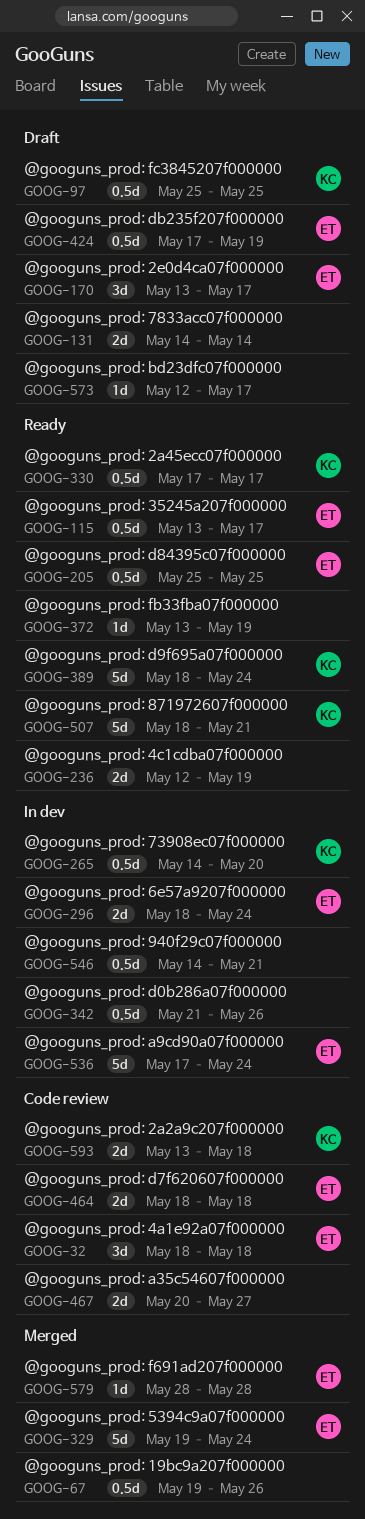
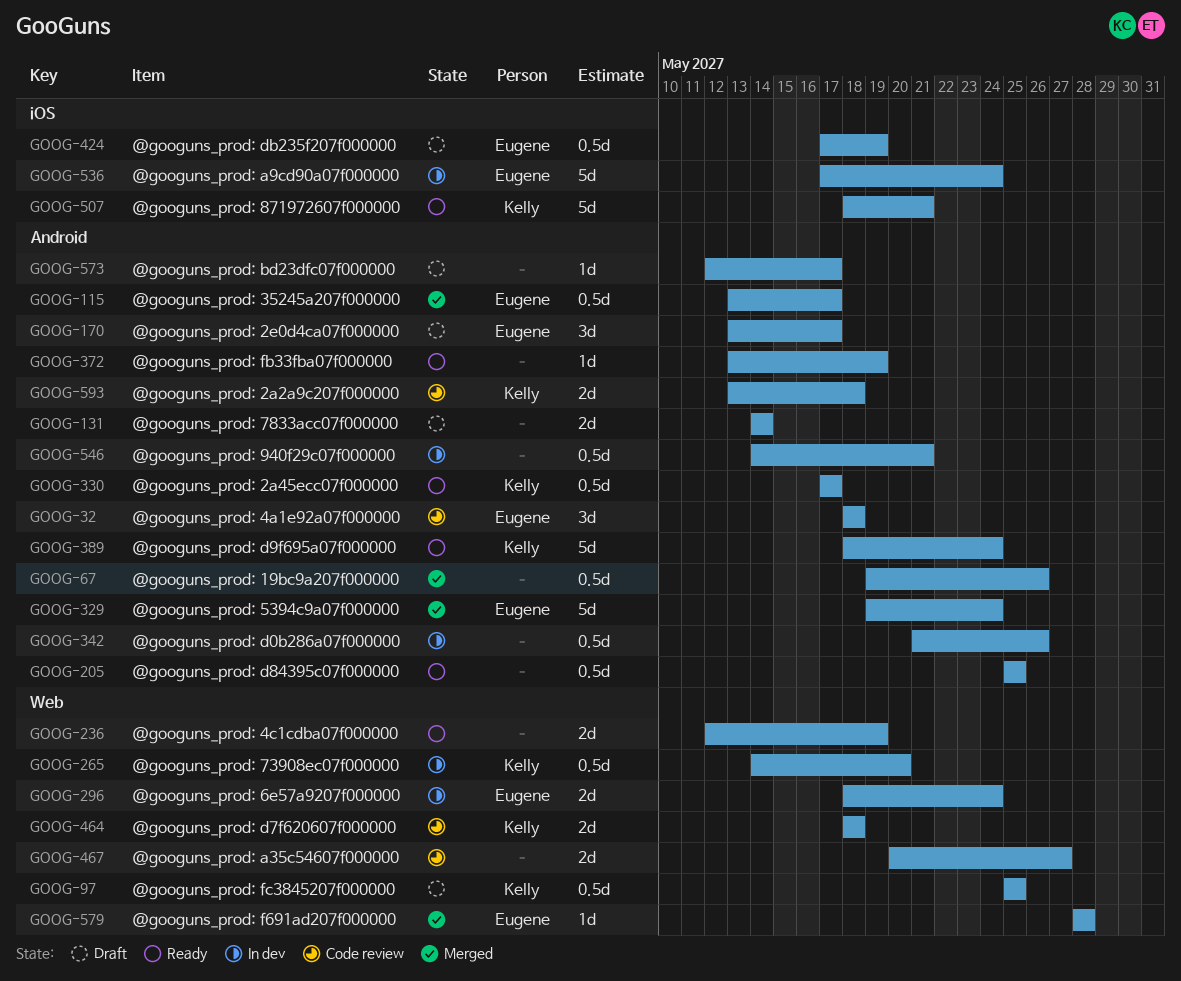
GOOG-115, status: Ready -> Merged
GOOG-205, owner: Eugene -> none
GOOG-464, owner: Eugene -> Kelly

